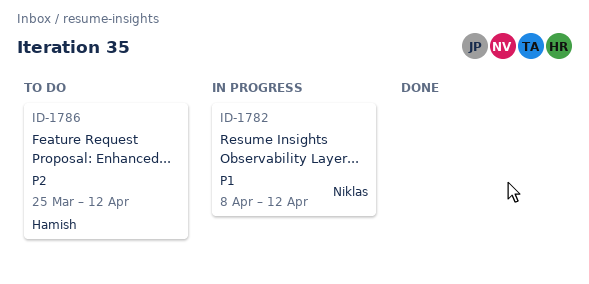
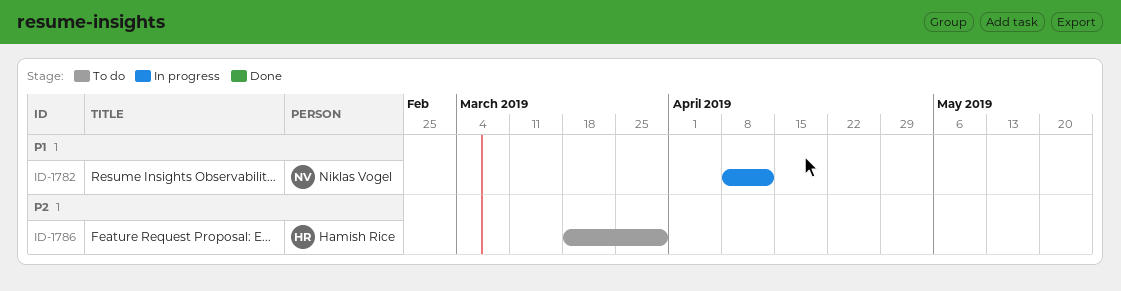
ID-1786, start: Mar 25 -> Mar 18
ID-1786, due: Apr 12 -> Mar 29

